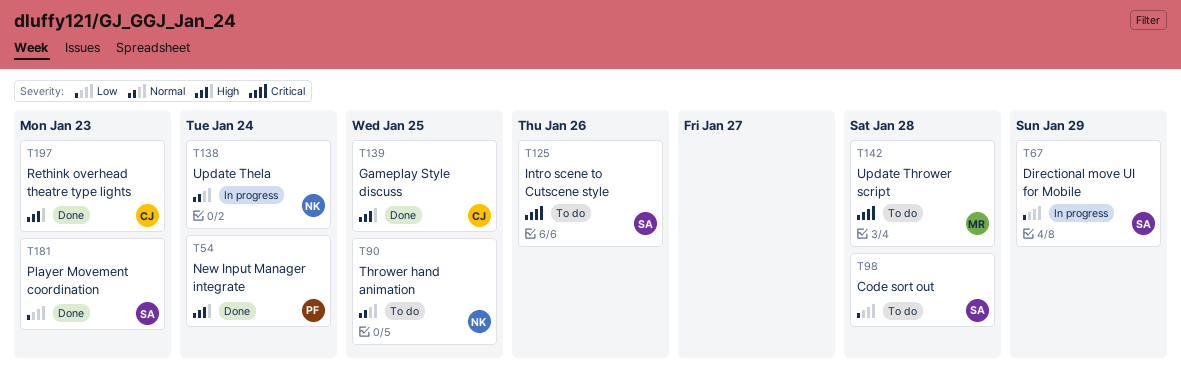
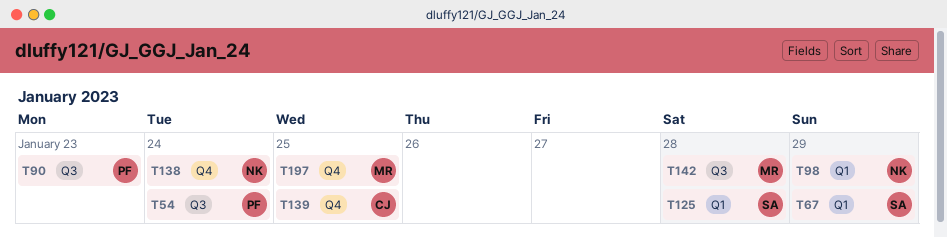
T90, owner: NK -> PF
T90, due: Jan 25 -> Jan 23
T98, owner: SA -> NK
T98, due: Jan 28 -> Jan 29
T125, due: Jan 26 -> Jan 28
T181: present -> none
T197, owner: CJ -> MR
T197, due: Jan 23 -> Jan 25

